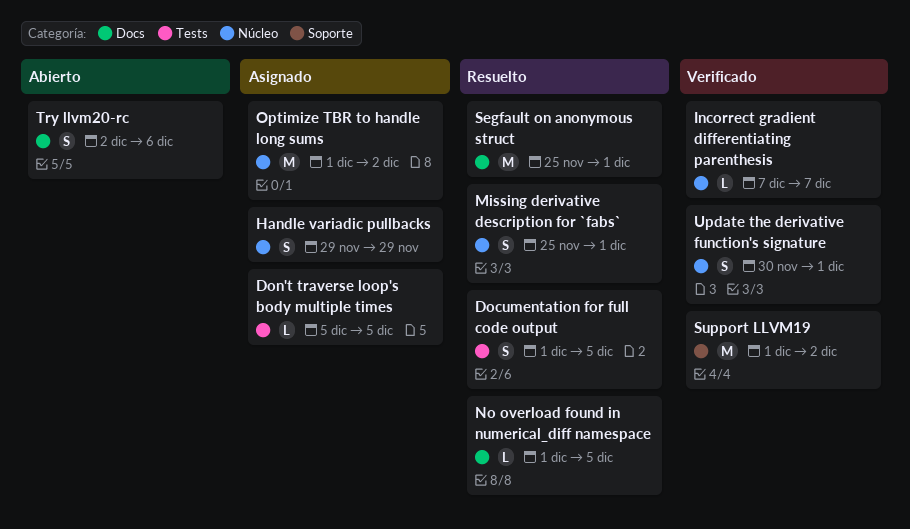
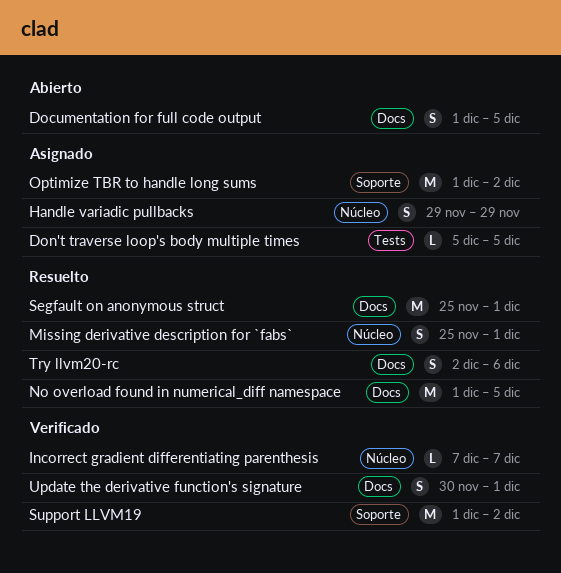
Documentation for full code output, status: Resuelto -> Abierto
Documentation for full code output, label: Tests -> Docs
No overload found in numerical_diff namespace, estimate: L -> M
Optimize TBR to handle long sums, label: Núcleo -> Soporte
Try llvm20-rc, status: Abierto -> Resuelto
Update the derivative function's signature, label: Núcleo -> Docs

